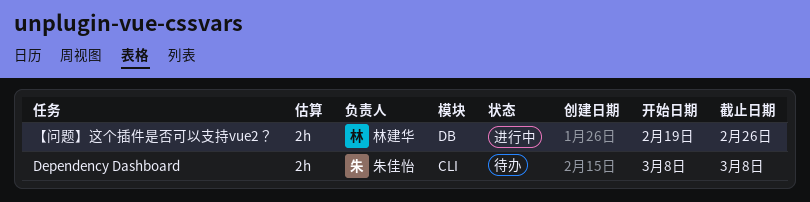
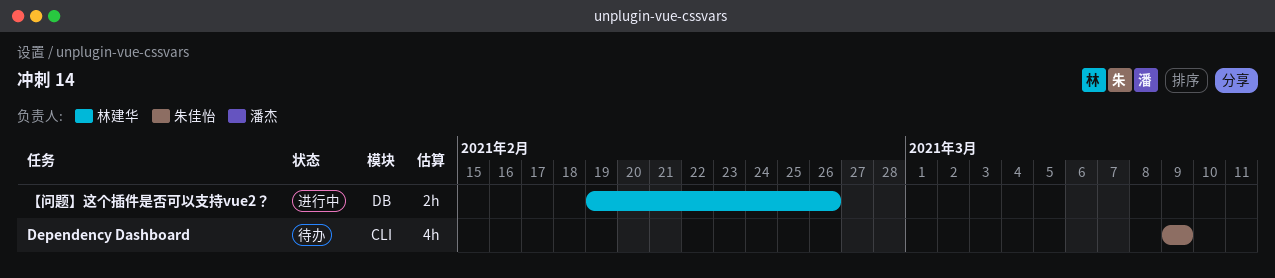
Dependency Dashboard, estimate: 2h -> 4h
Dependency Dashboard, start: Mar 8 -> Mar 9
Dependency Dashboard, due: Mar 8 -> Mar 9

